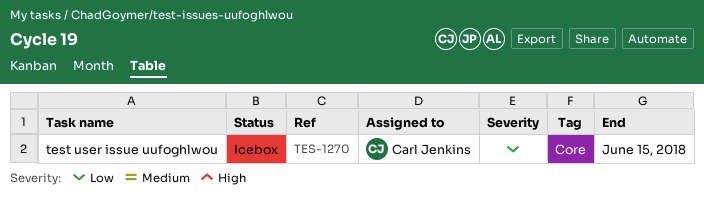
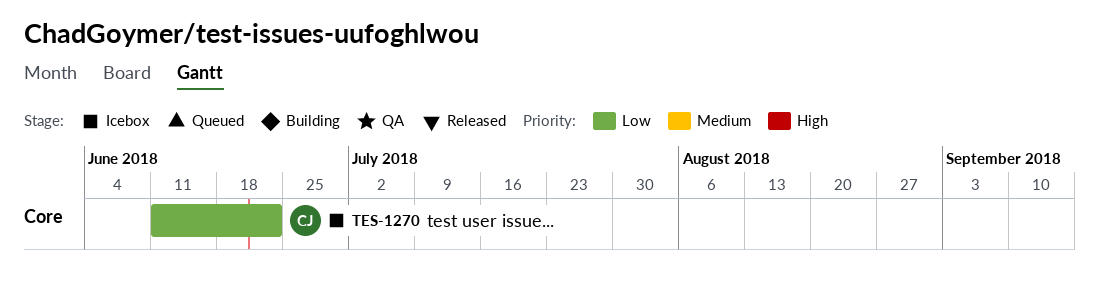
TES-1270, due: Jun 15 -> Jun 22

